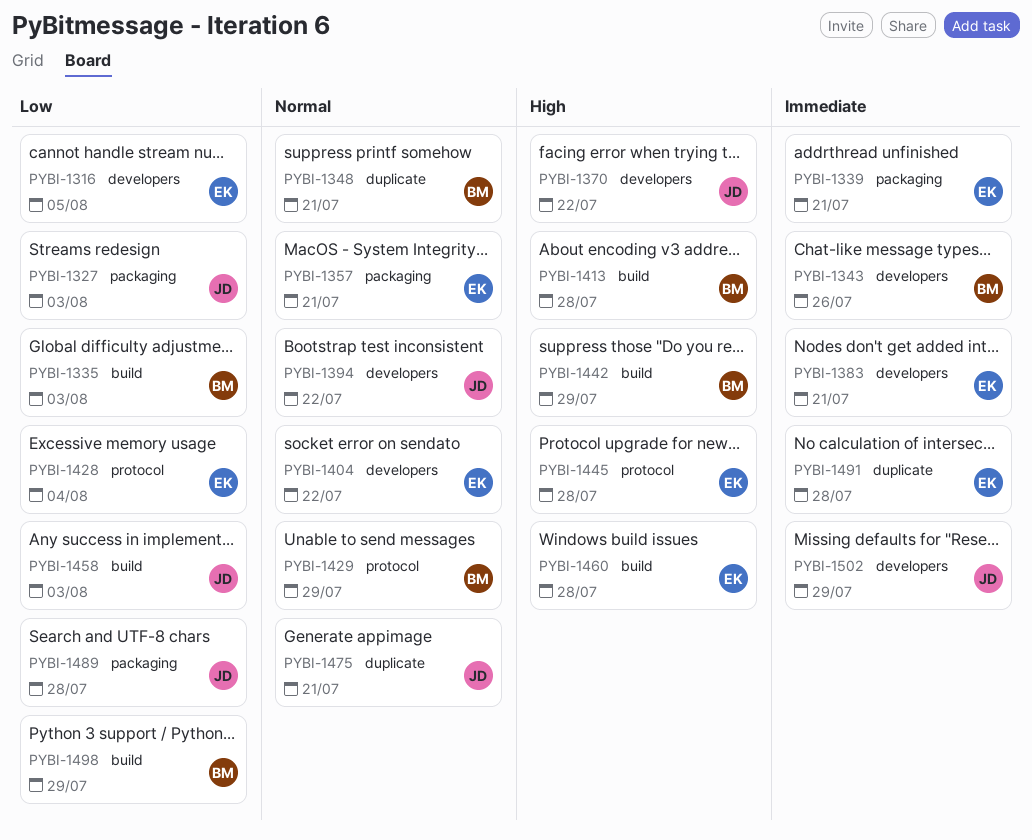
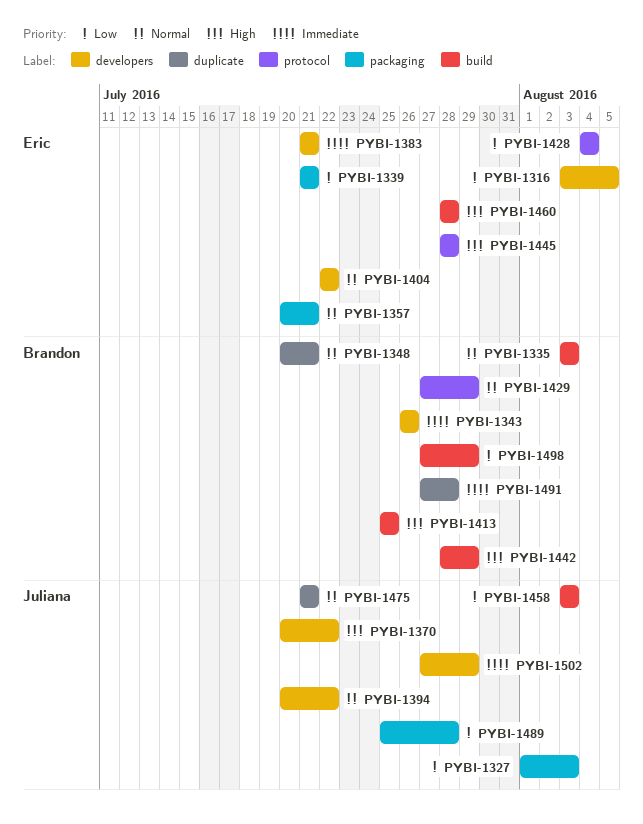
PYBI-1335, priority: Low -> Normal
PYBI-1339, priority: Immediate -> Low
PYBI-1413, due: Jul 28 -> Jul 25
PYBI-1491, owner: Eric -> Brandon

